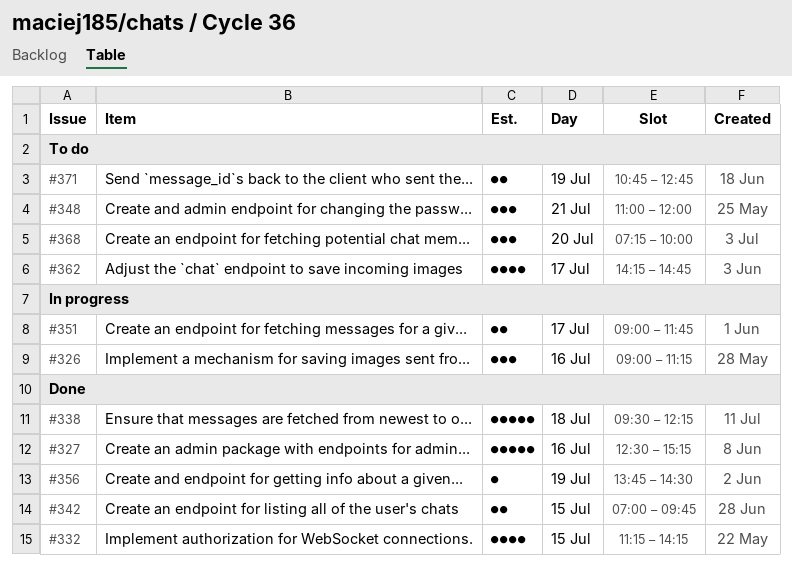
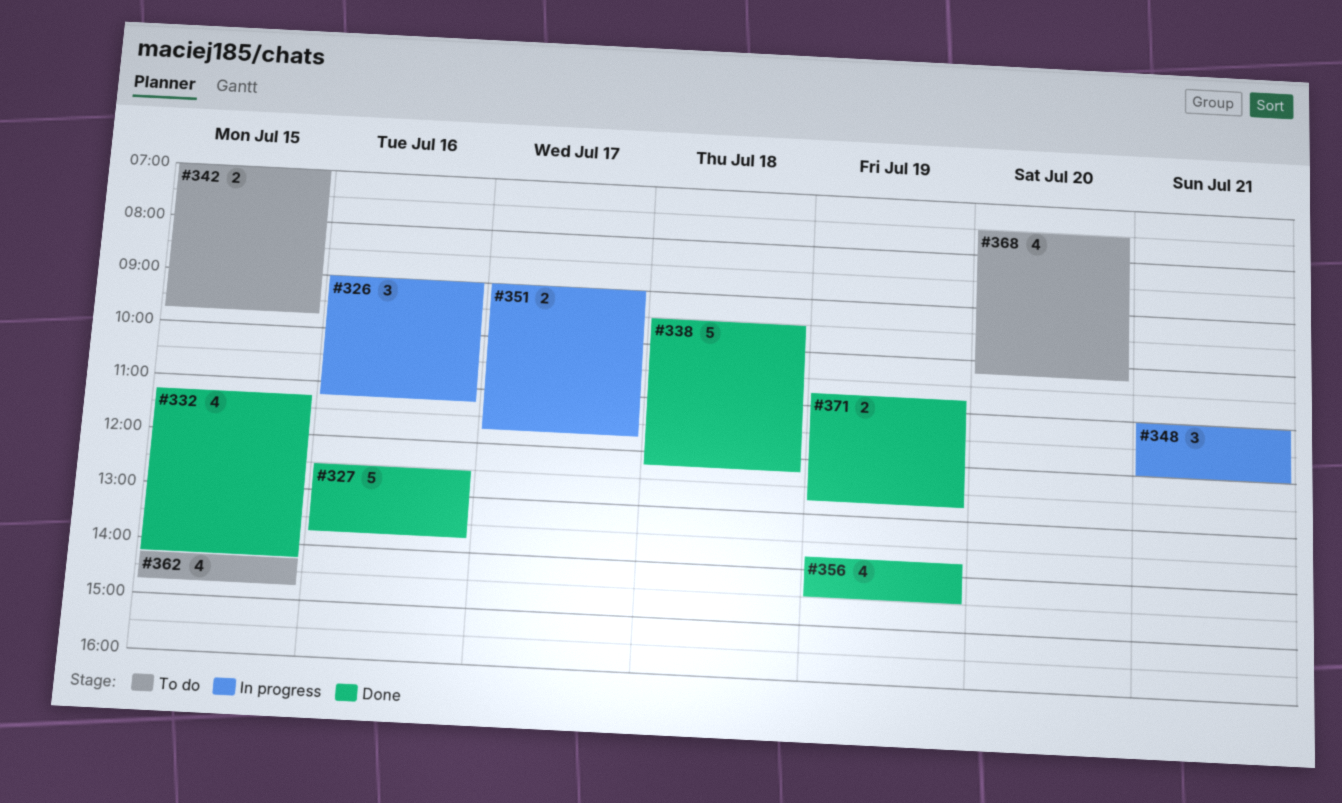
#327, ends: 15:15 -> 13:45
#342, status: Done -> To do
#348, status: To do -> In progress
#356, estimate: 1 -> 4
#362, day: Jul 17 -> Jul 15
#368, estimate: 3 -> 4
#368, begins: 07:15 -> 07:30
#368, ends: 10:00 -> 10:15
#371, status: To do -> Done

